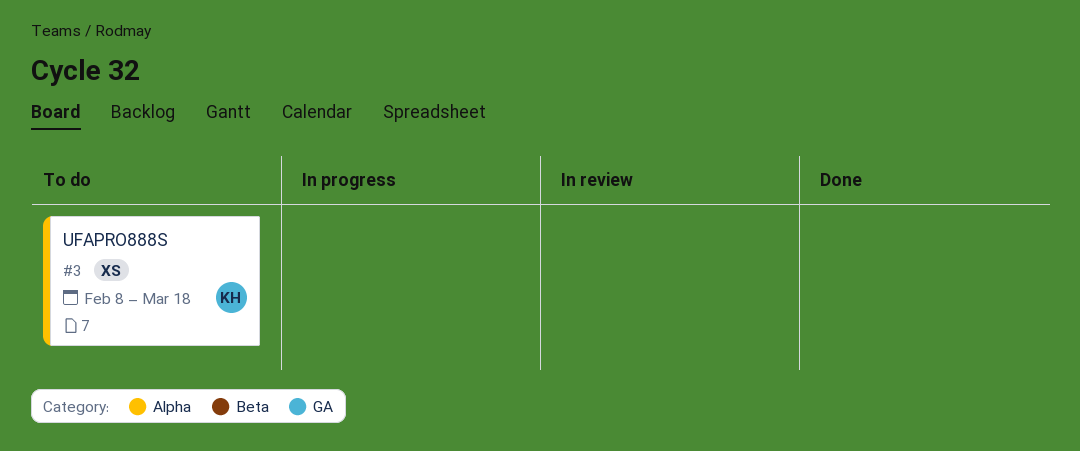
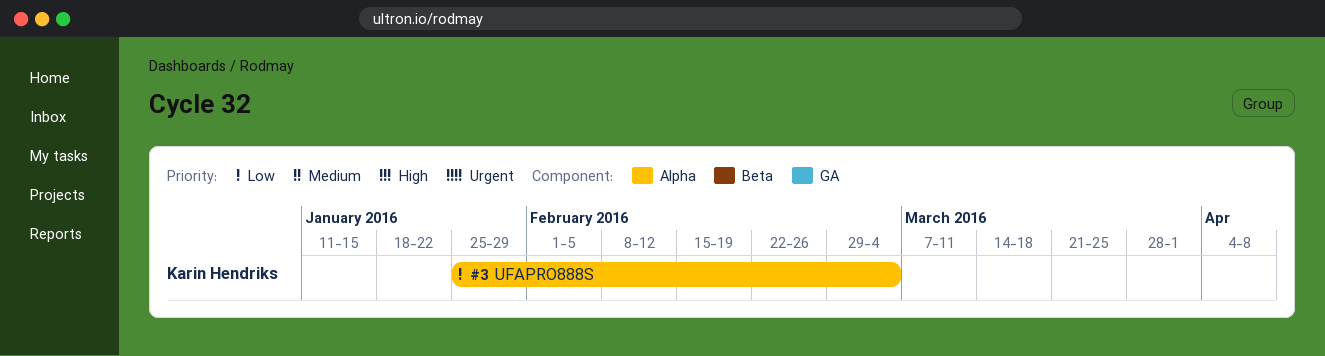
#3, start: Feb 8 -> Jan 25
#3, due: Mar 18 -> Mar 4

